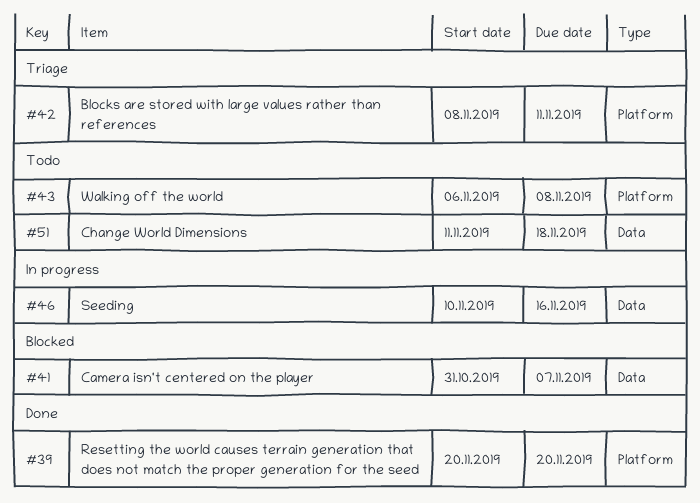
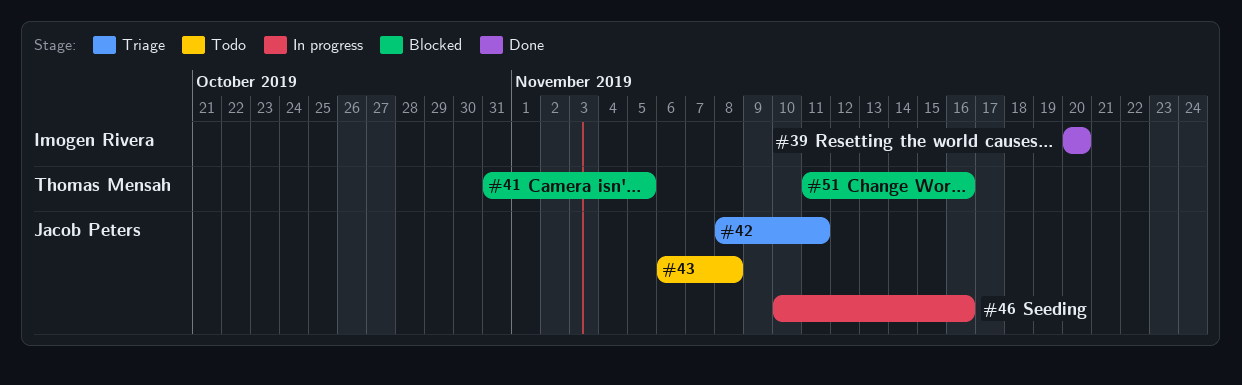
#41, due: Nov 7 -> Nov 5
#51, status: Todo -> Blocked
#51, due: Nov 18 -> Nov 16

